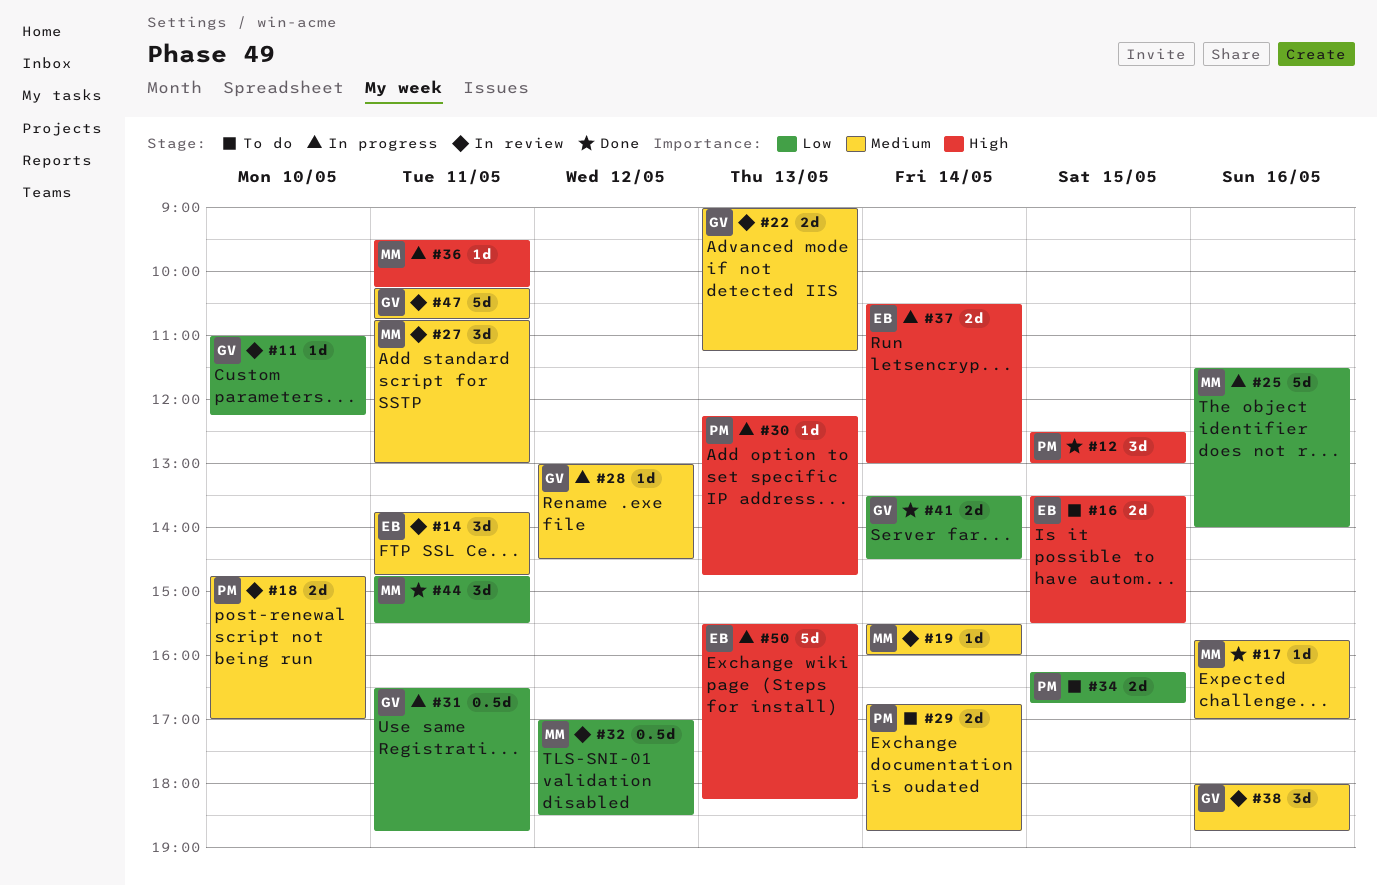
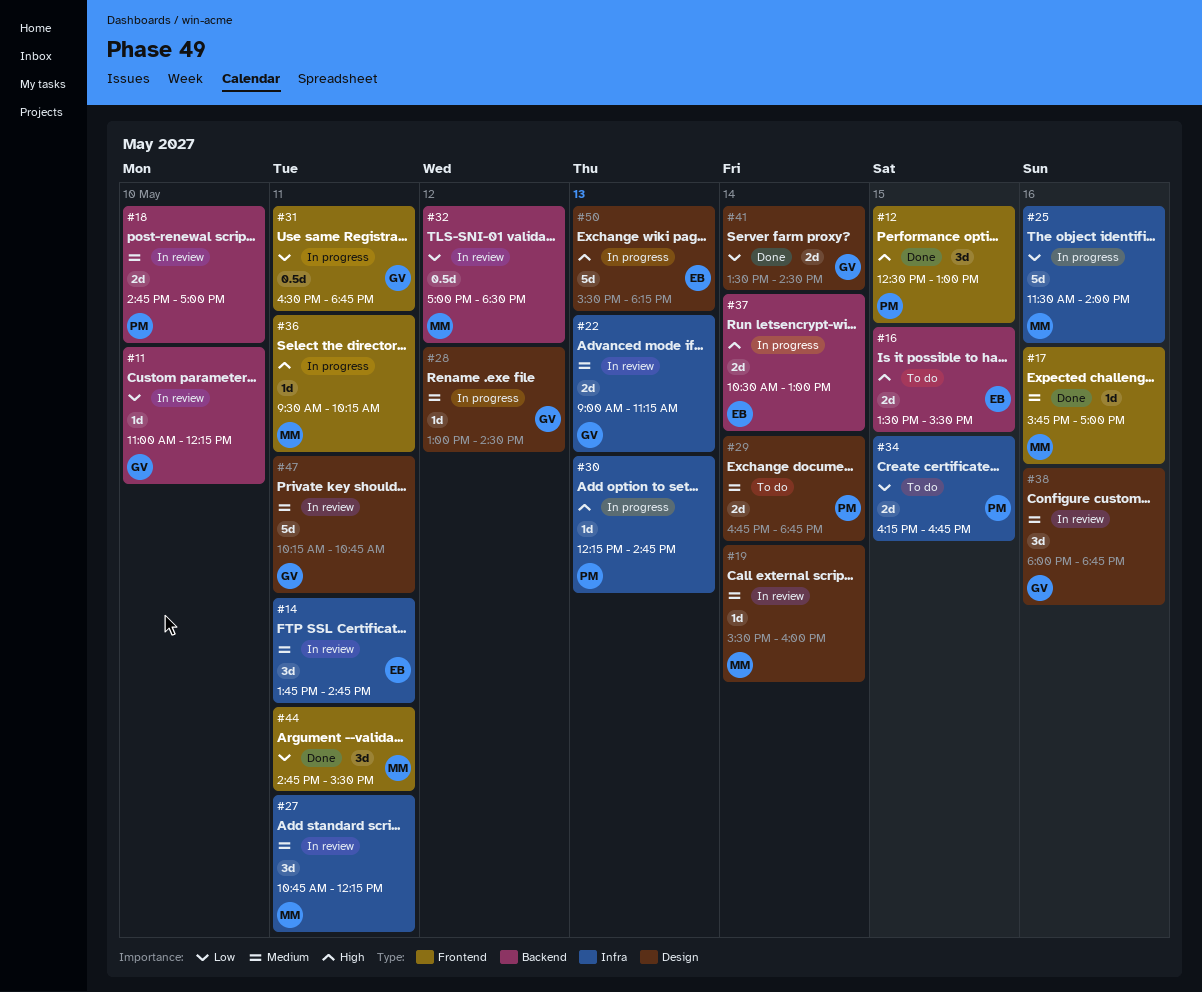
#27, ends: 13:00 -> 12:15

